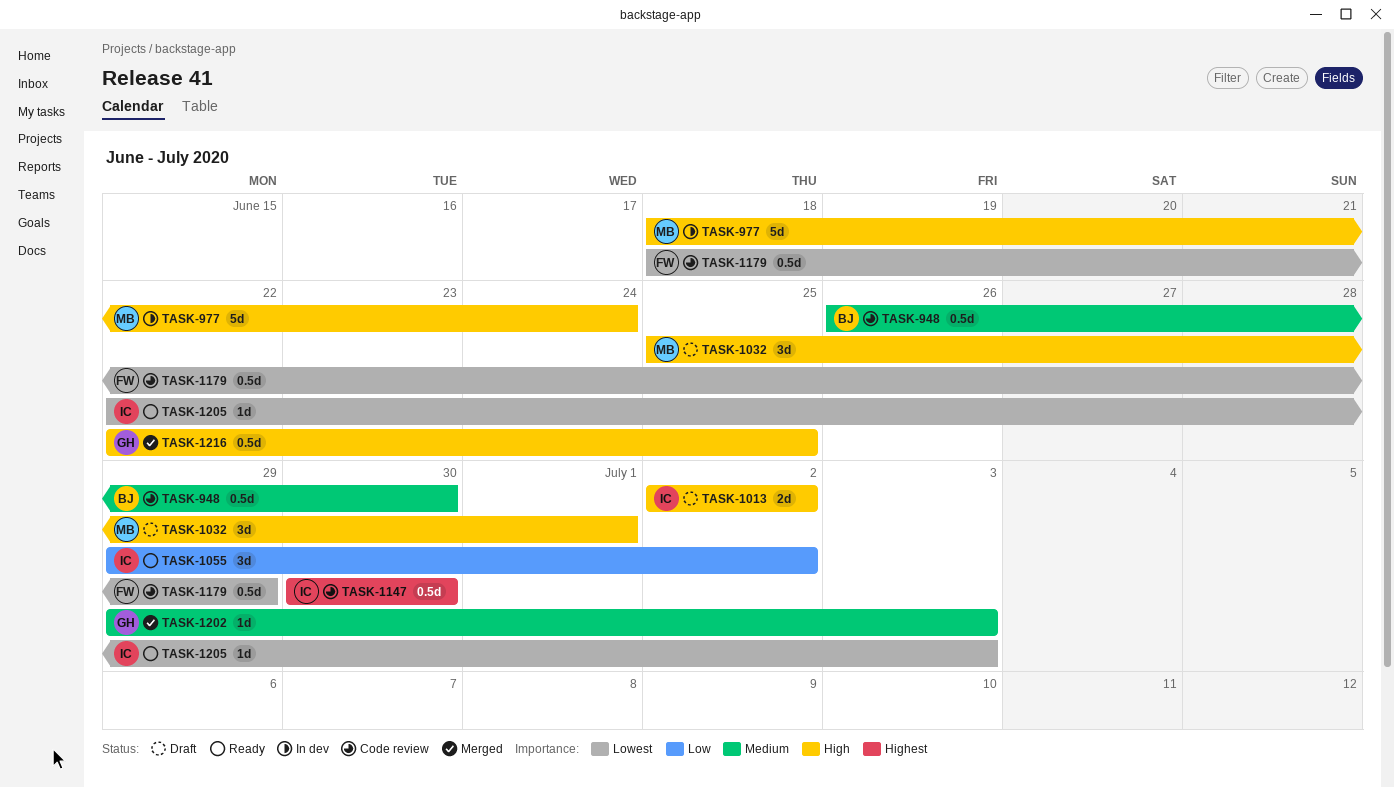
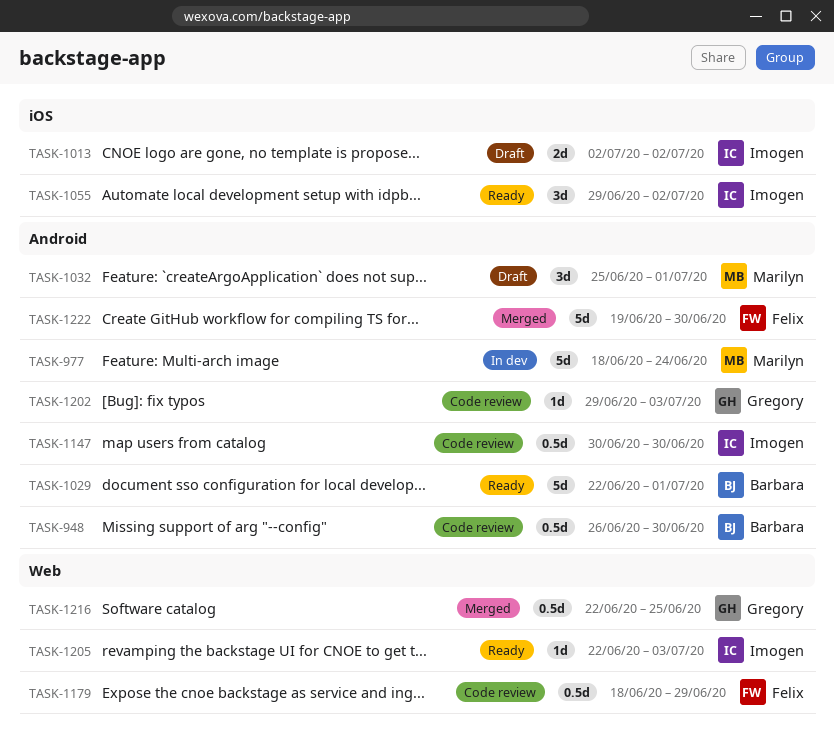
TASK-1029: none -> present
TASK-1202, status: Merged -> Code review
TASK-1222: none -> present

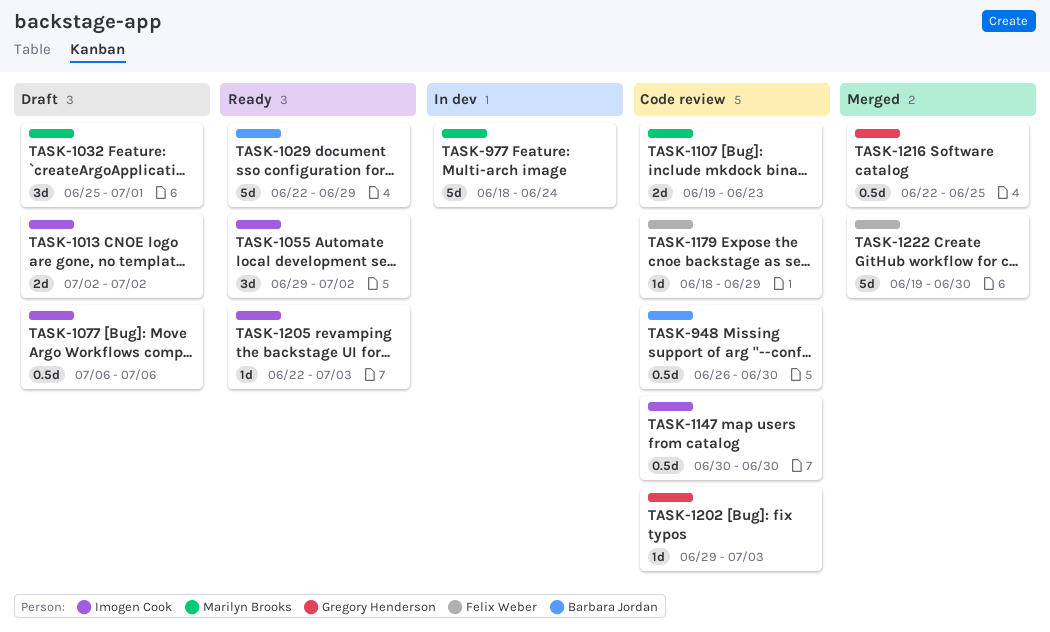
TASK-1029, due: Jul 1 -> Jun 29
TASK-1077: none -> present
TASK-1107: none -> present
TASK-1179, estimate: 0.5d -> 1d

